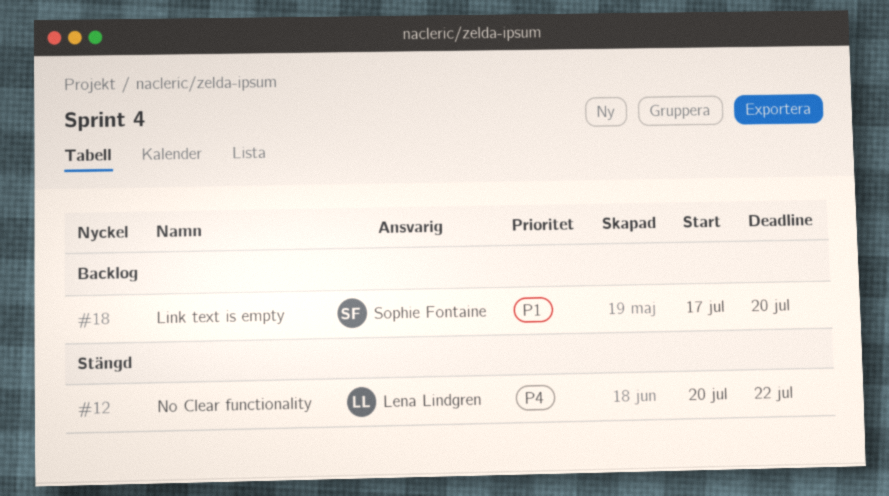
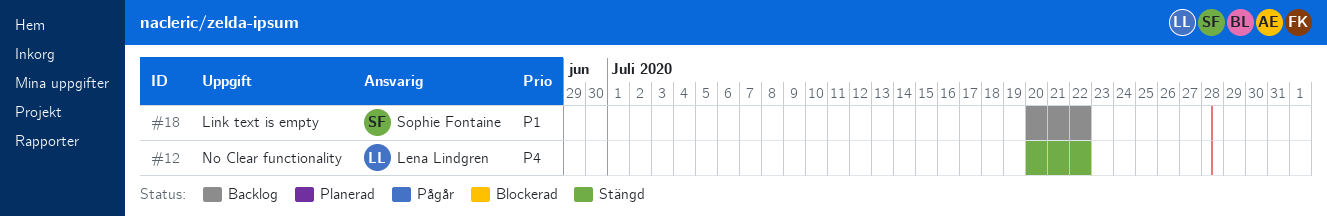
#18, start: Jul 17 -> Jul 20
#18, due: Jul 20 -> Jul 22

